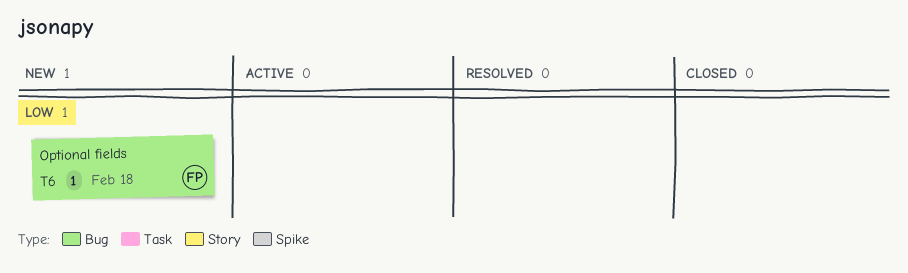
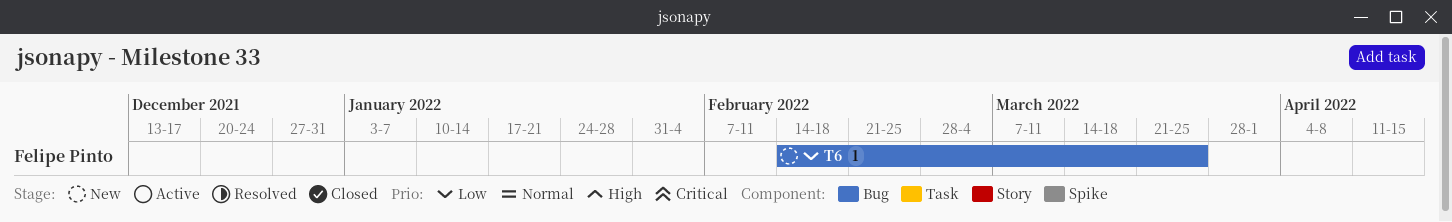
T6, due: Feb 18 -> Mar 25

